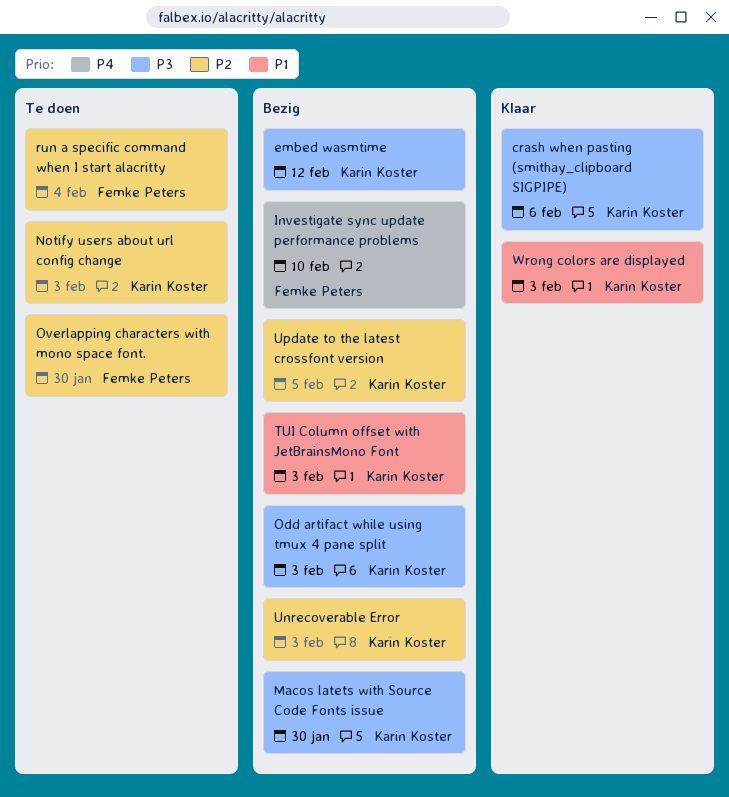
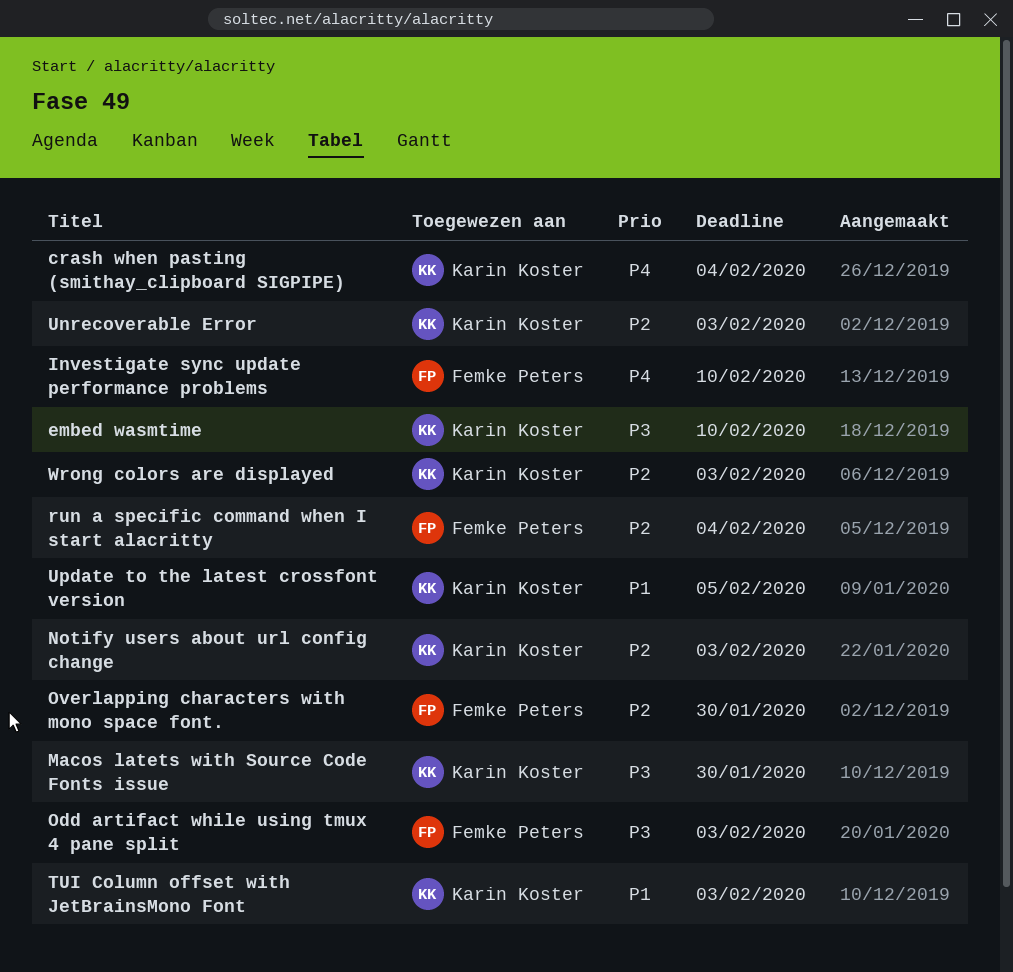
crash when pasting (smithay_clipboard SIGPIPE), priority: P3 -> P4
crash when pasting (smithay_clipboard SIGPIPE), due: Feb 6 -> Feb 4
embed wasmtime, due: Feb 12 -> Feb 10
Odd artifact while using tmux 4 pane split, owner: Karin Koster -> Femke Peters
Update to the latest crossfont version, priority: P2 -> P1
Wrong colors are displayed, priority: P1 -> P2

